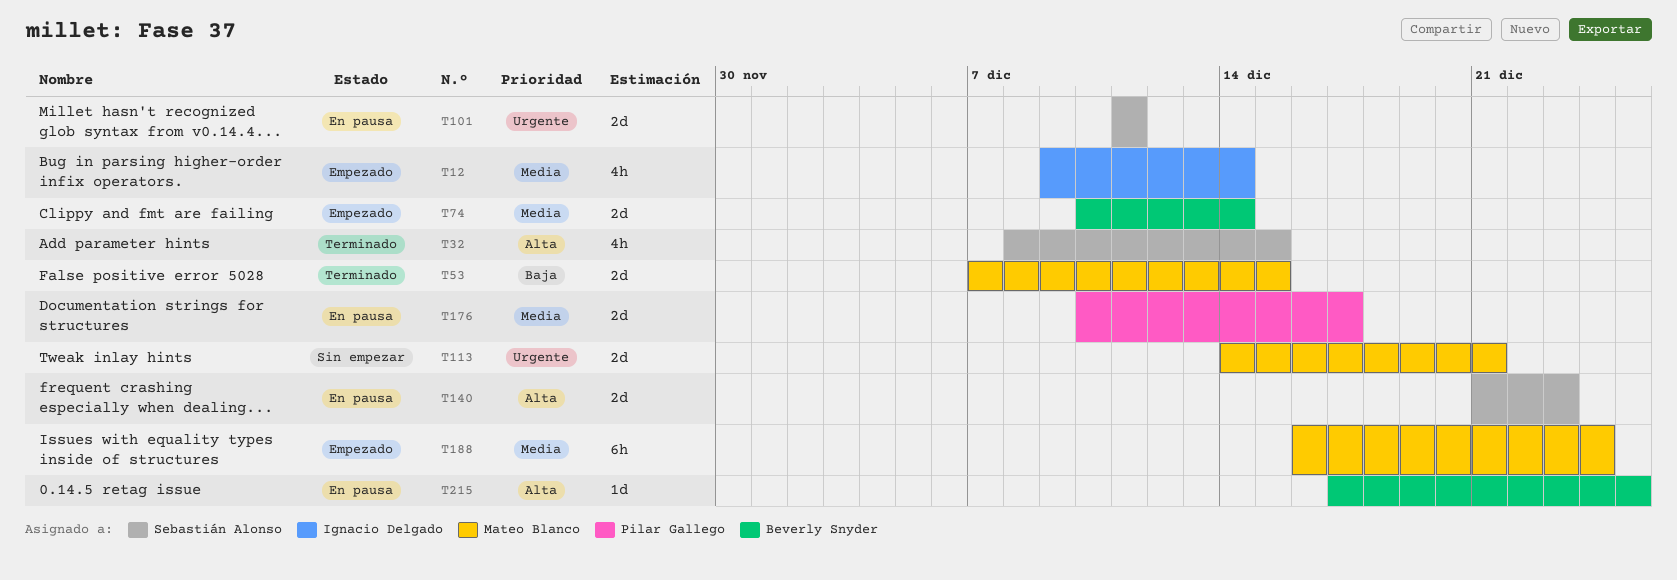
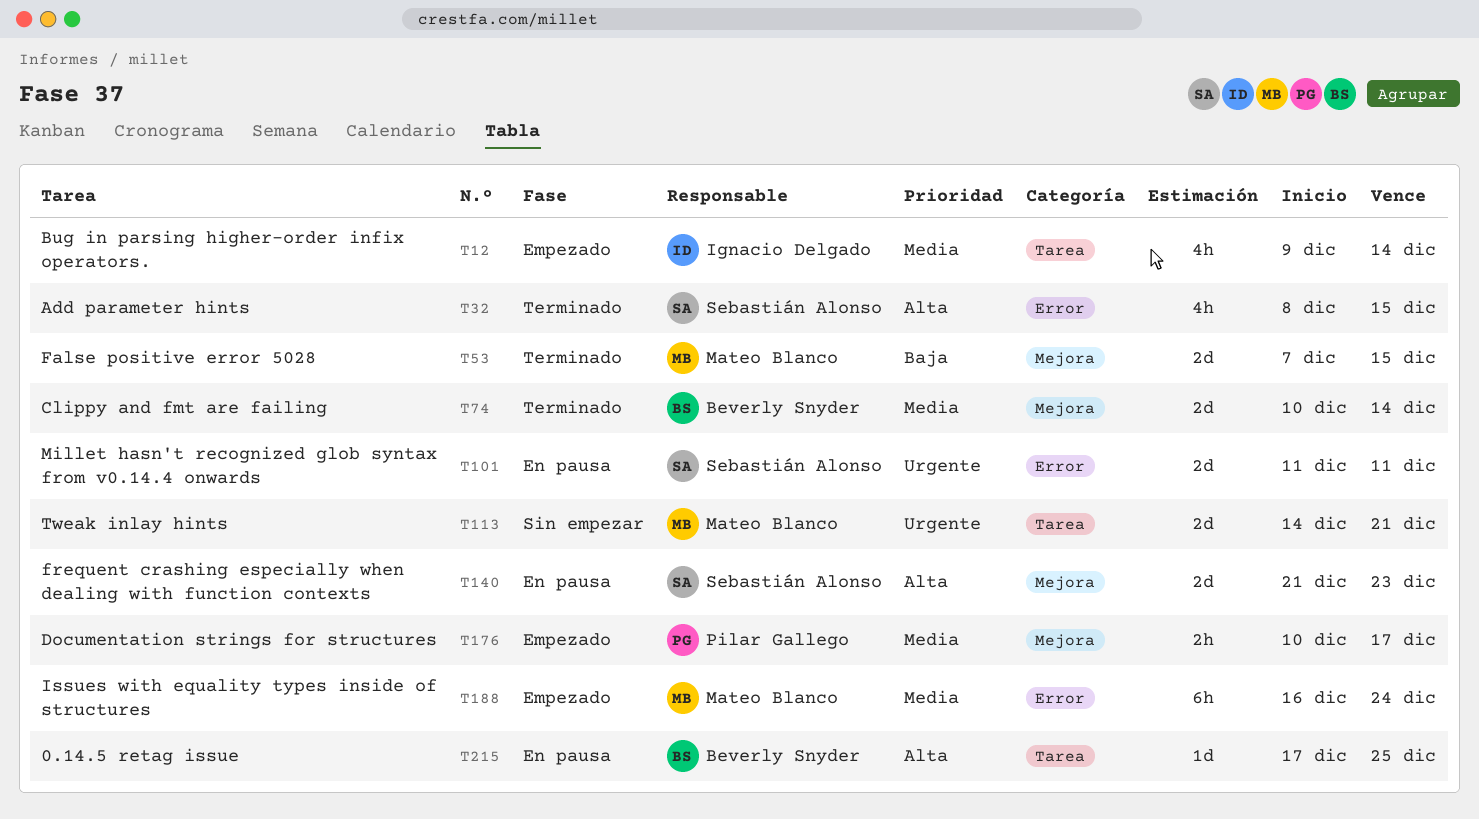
T74, status: Empezado -> Terminado
T176, status: En pausa -> Empezado
T176, estimate: 2d -> 2h

